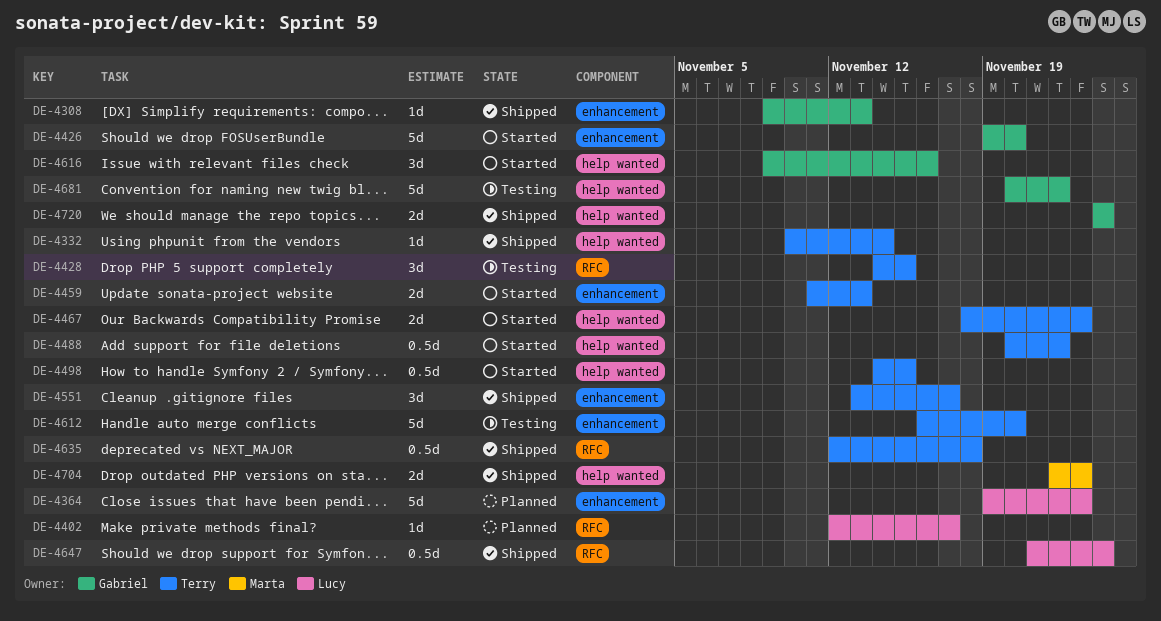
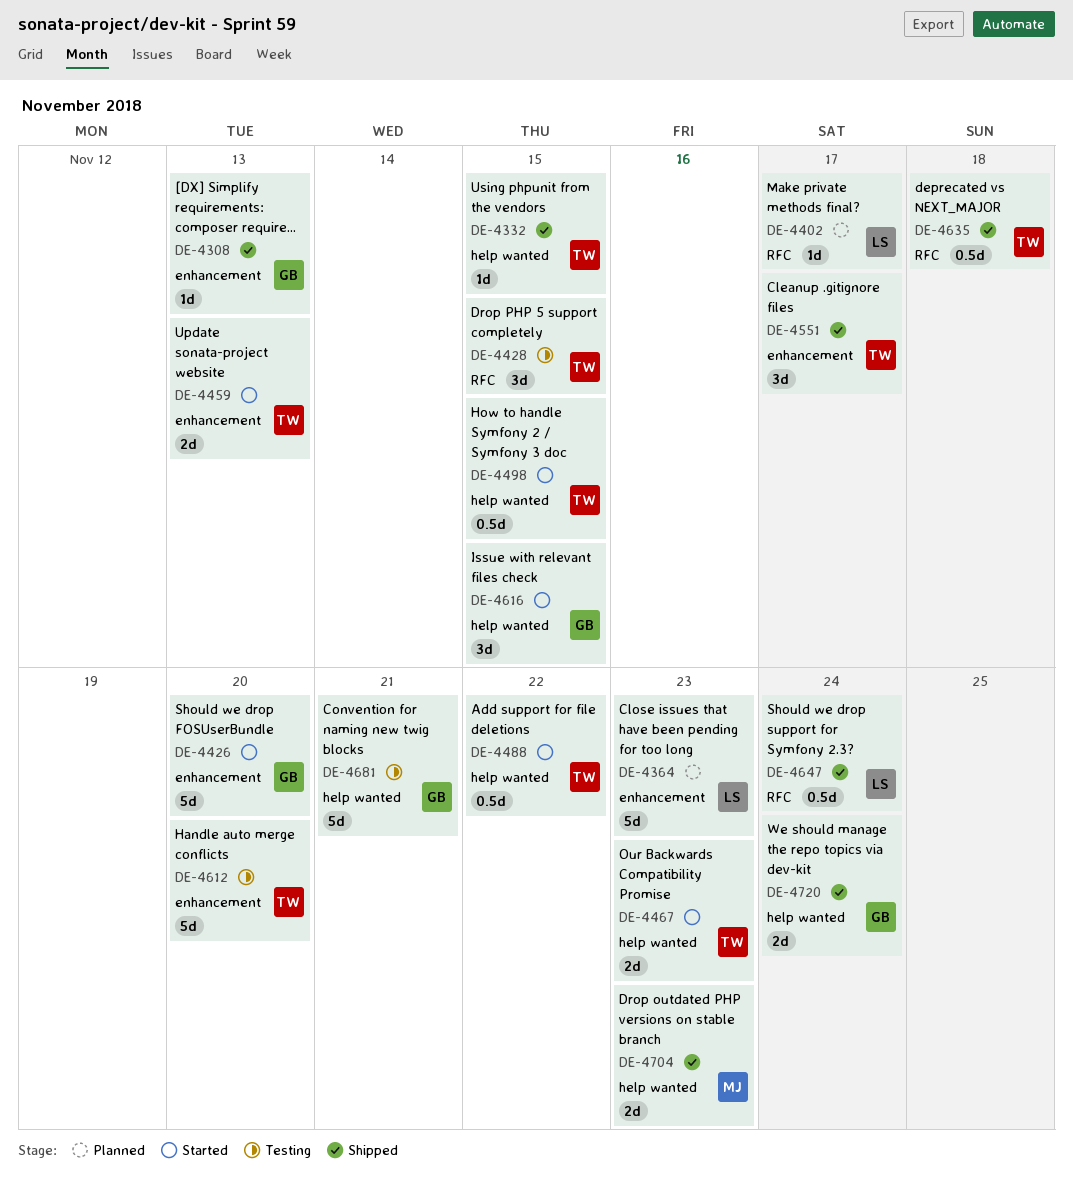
DE-4332, due: Nov 14 -> Nov 15
DE-4616, due: Nov 16 -> Nov 15
DE-4681, due: Nov 22 -> Nov 21

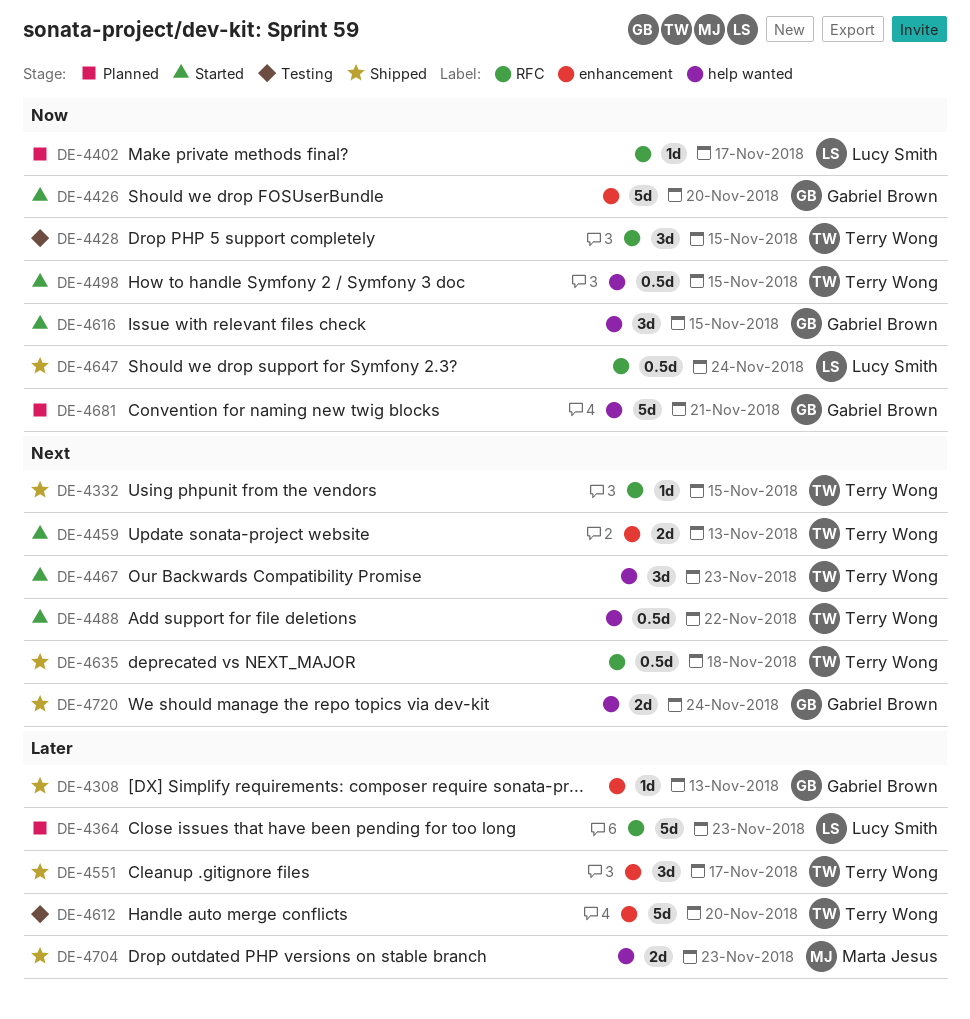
DE-4332, label: help wanted -> RFC
DE-4364, label: enhancement -> RFC
DE-4467, estimate: 2d -> 3d
DE-4681, status: Testing -> Planned

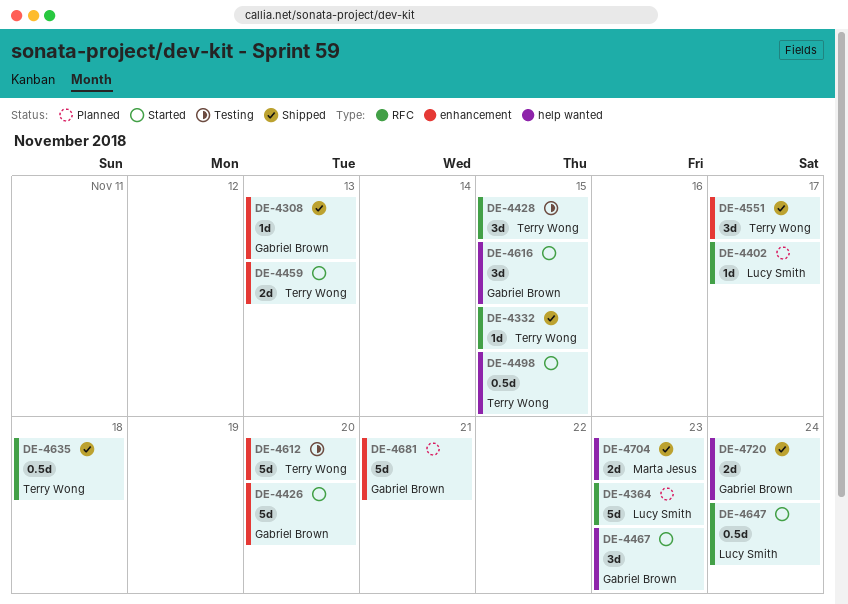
DE-4467, owner: Terry Wong -> Gabriel Brown
DE-4488: present -> none
DE-4647, status: Shipped -> Started
DE-4681, label: help wanted -> enhancement

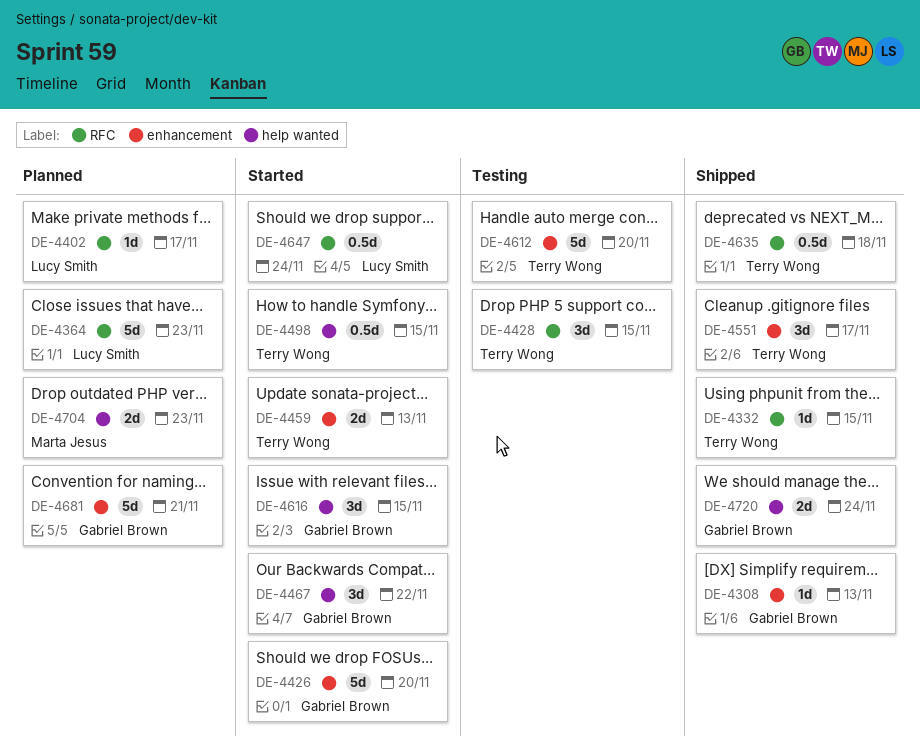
DE-4467, due: Nov 23 -> Nov 22
DE-4704, status: Shipped -> Planned

